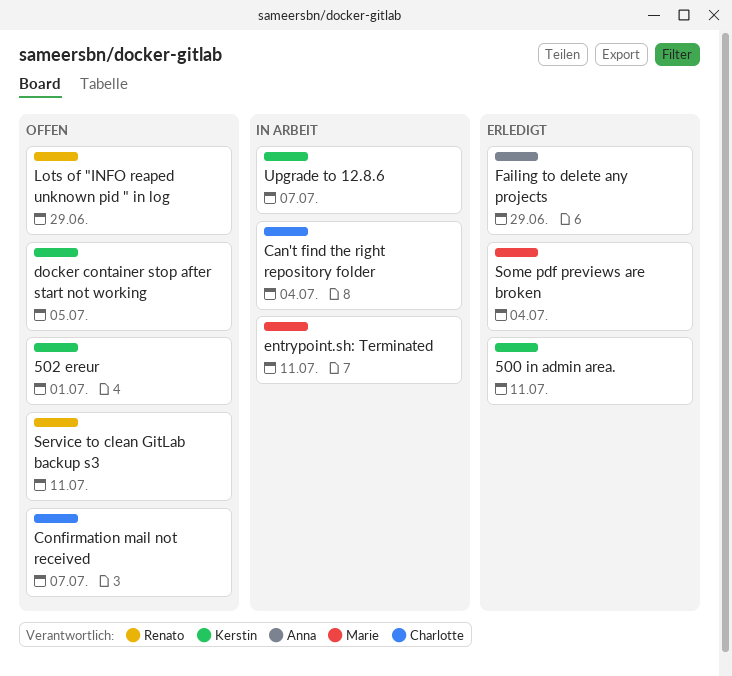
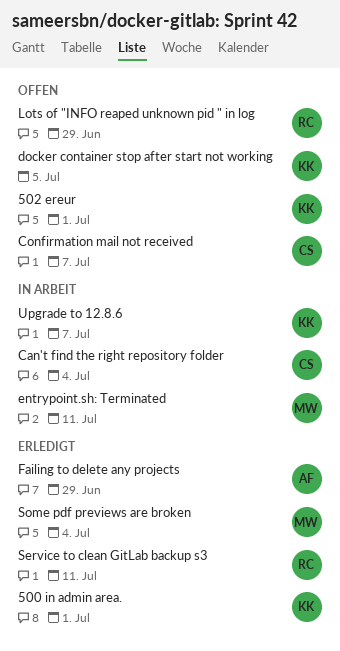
500 in admin area., due: Jul 11 -> Jul 1
Service to clean GitLab backup s3, status: Offen -> Erledigt

